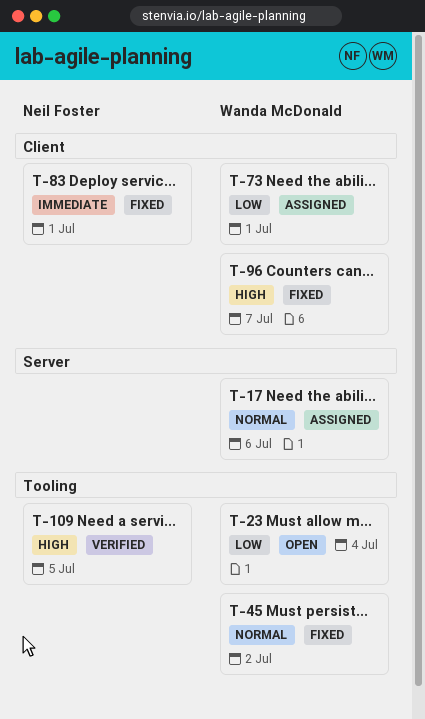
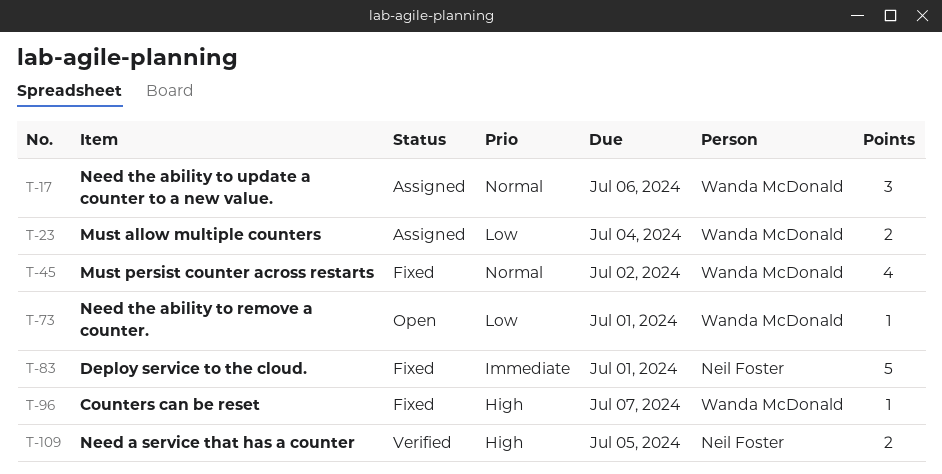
T-23, status: Open -> Assigned
T-73, status: Assigned -> Open

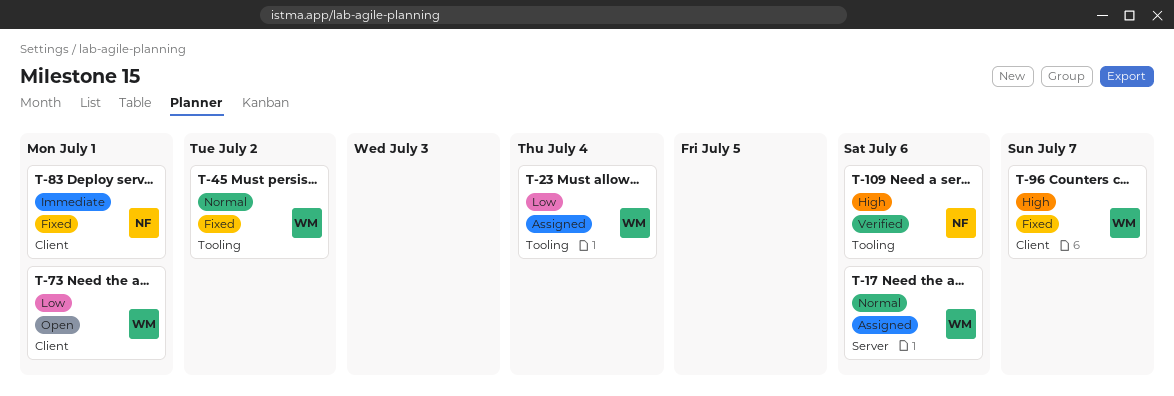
T-109, due: Jul 5 -> Jul 6

